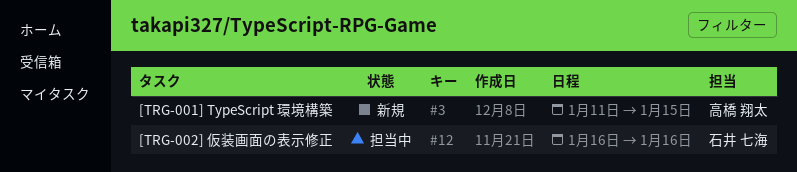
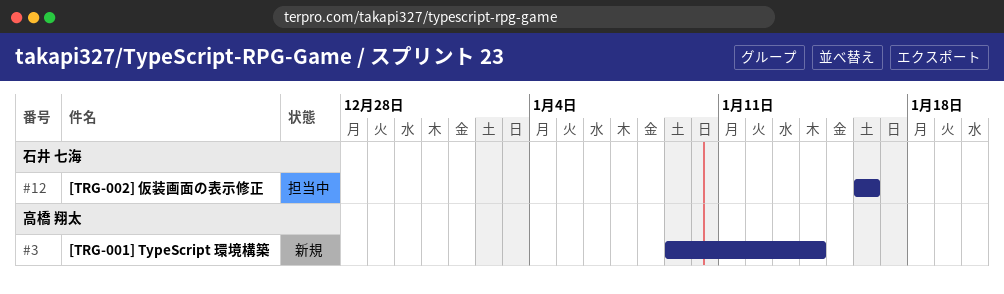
#3, start: Jan 11 -> Jan 9
#3, due: Jan 15 -> Jan 14

